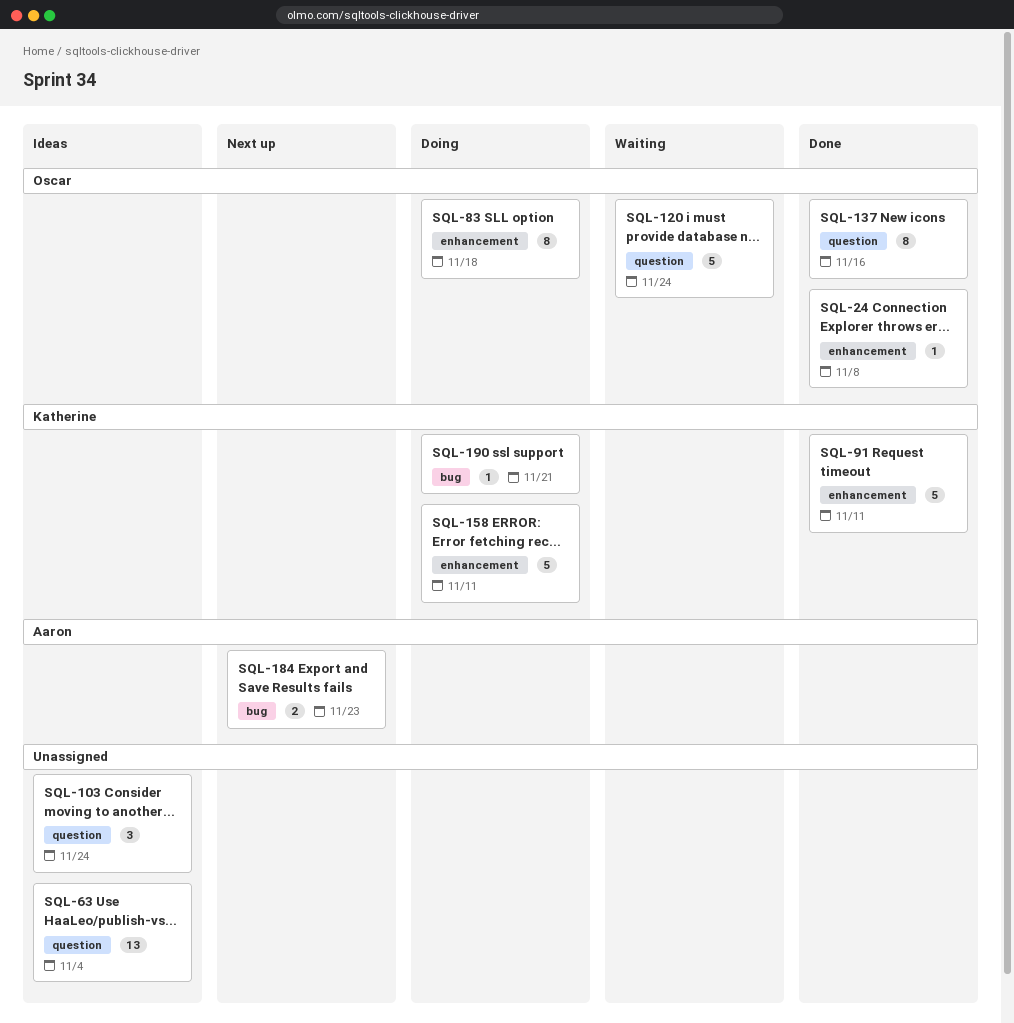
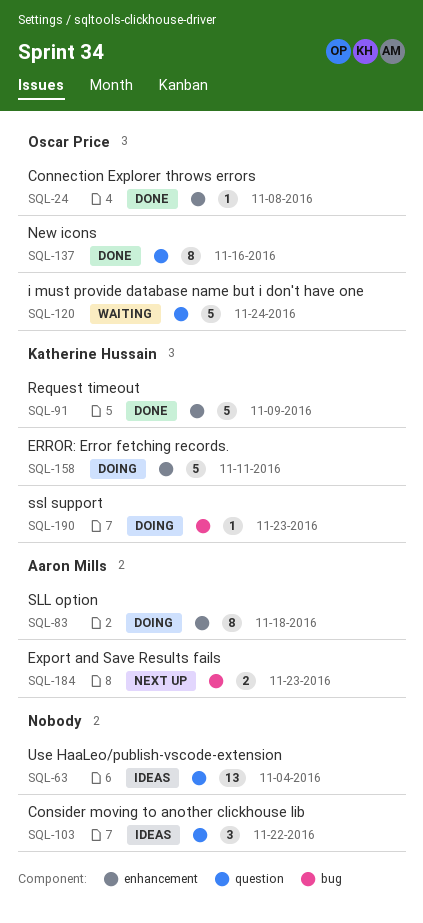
SQL-83, owner: Oscar Price -> Aaron Mills
SQL-91, due: Nov 11 -> Nov 9
SQL-103, due: Nov 24 -> Nov 22
SQL-190, due: Nov 21 -> Nov 23

